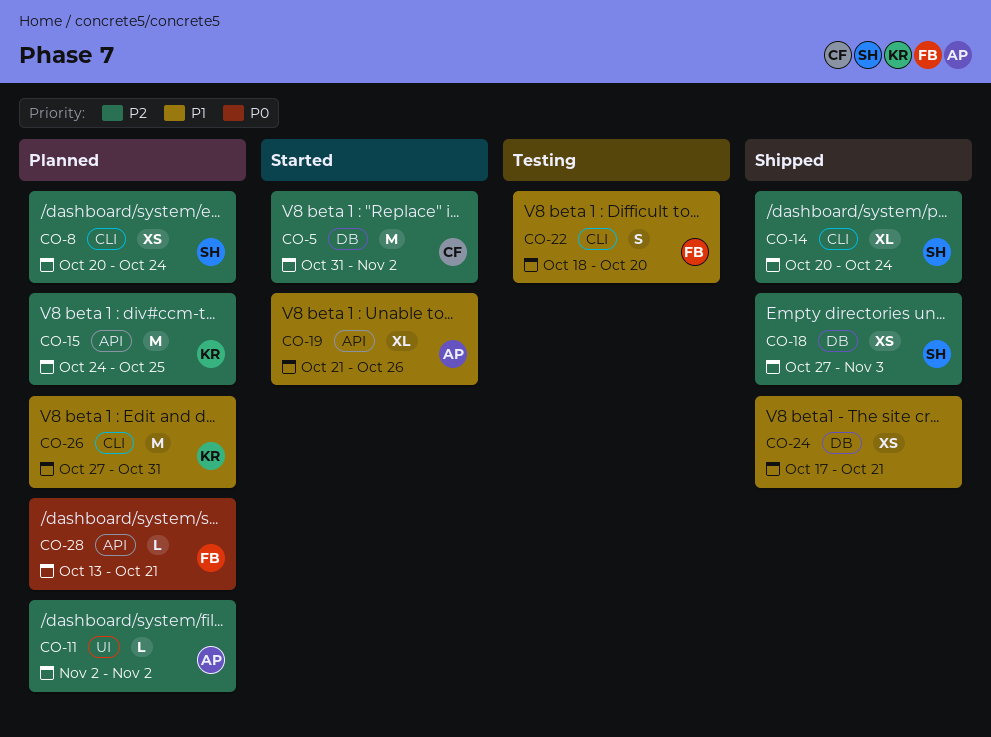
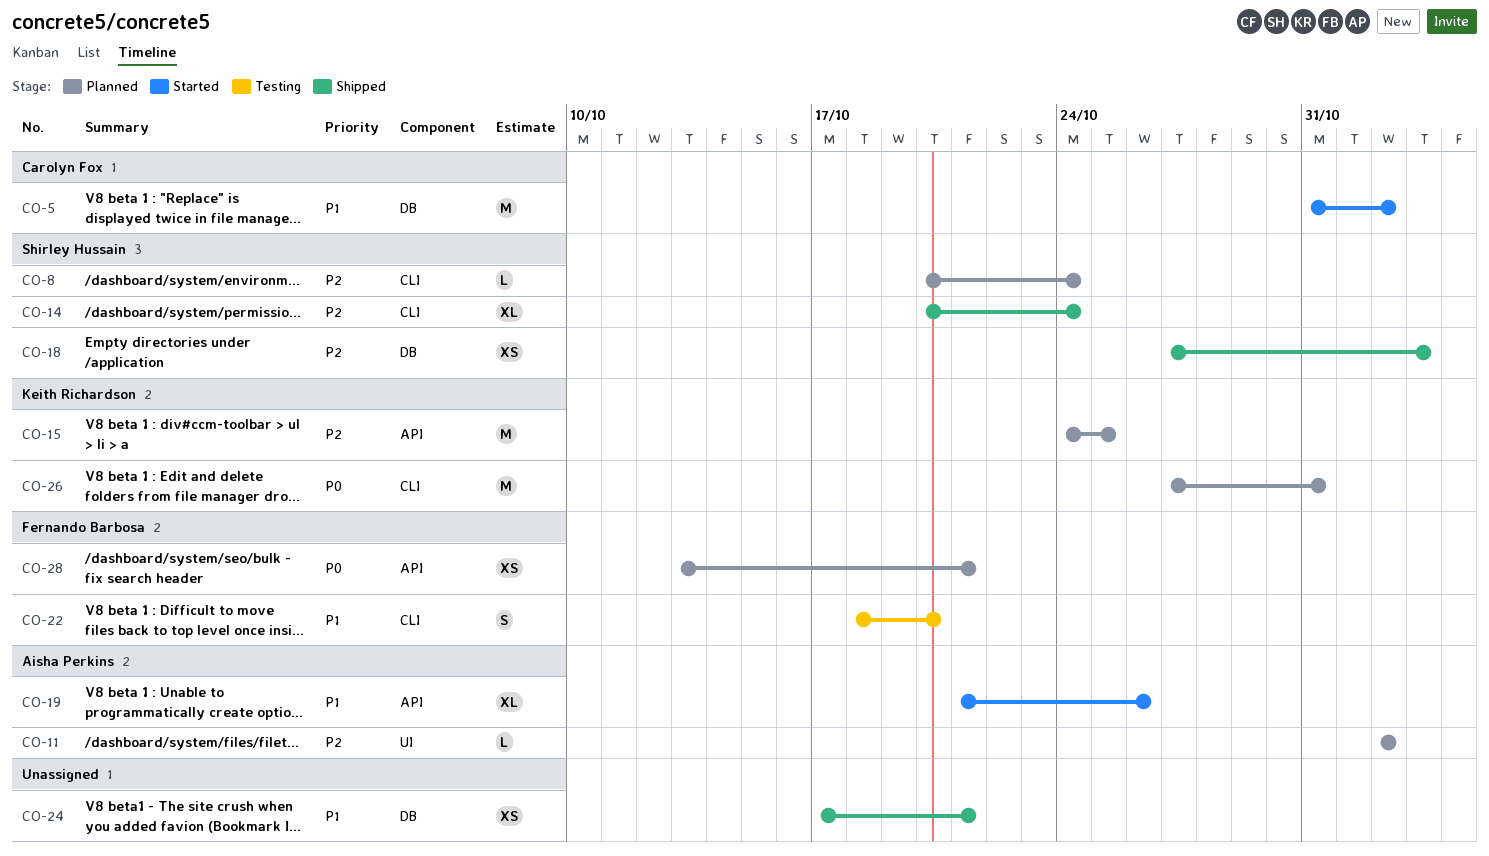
CO-5, priority: P2 -> P1
CO-8, estimate: XS -> L
CO-26, priority: P1 -> P0
CO-28, estimate: L -> XS

